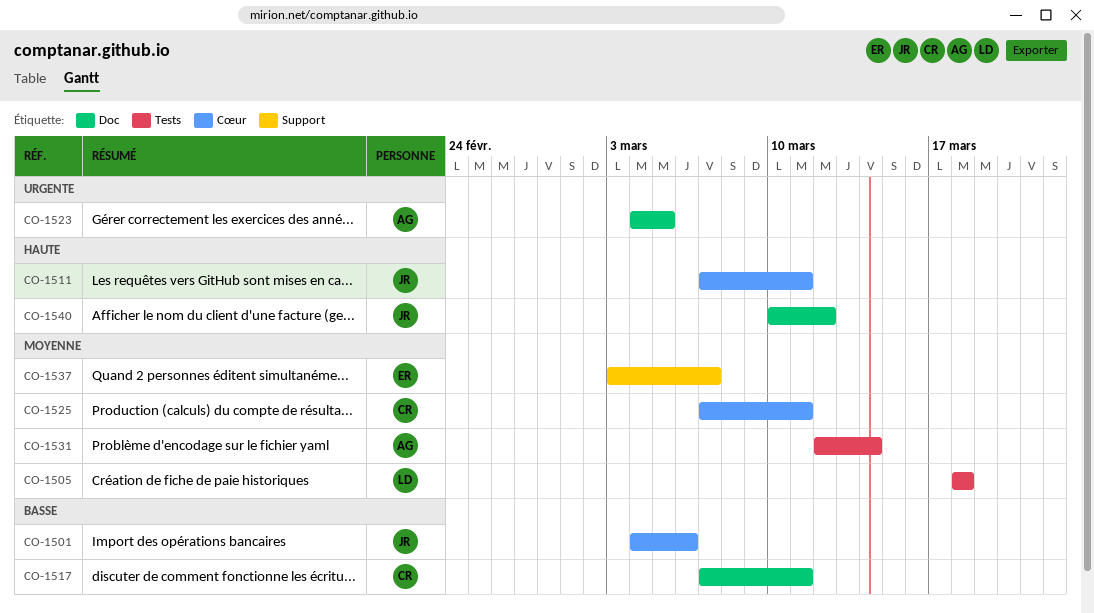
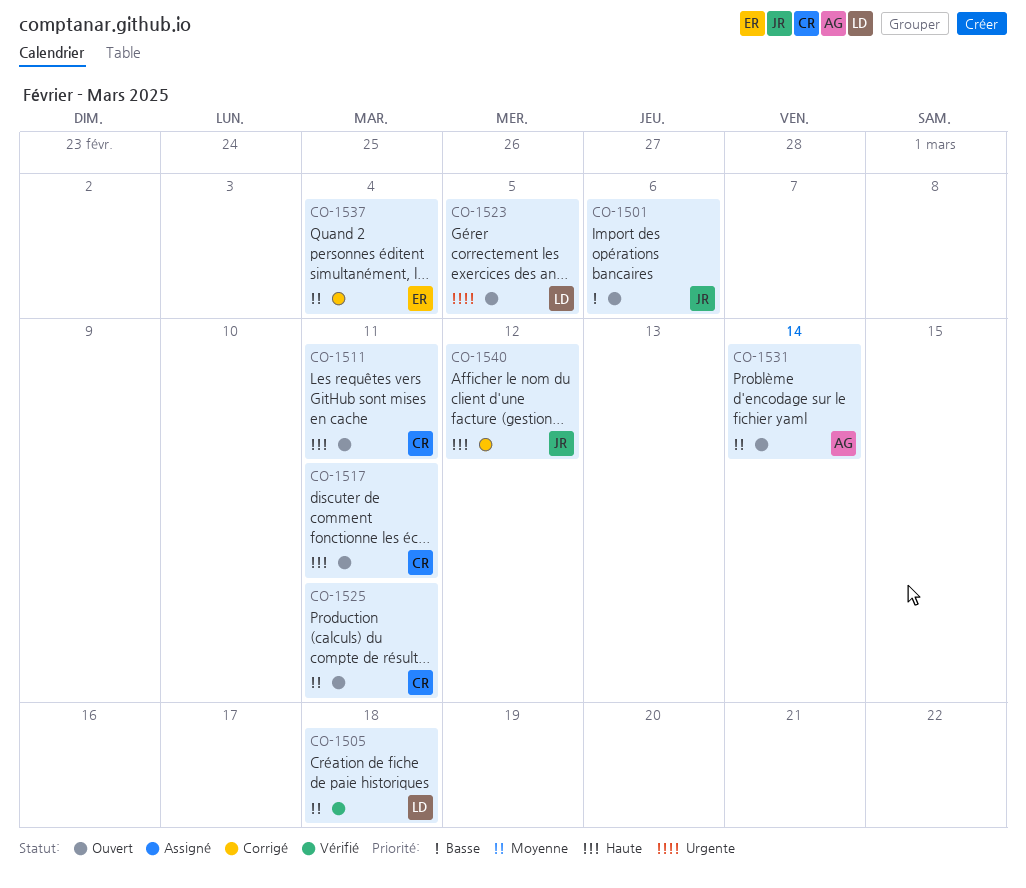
CO-1511, owner: JR -> CR
CO-1517, priority: Basse -> Haute
CO-1523, owner: AG -> LD
CO-1537, due: Mar 7 -> Mar 4

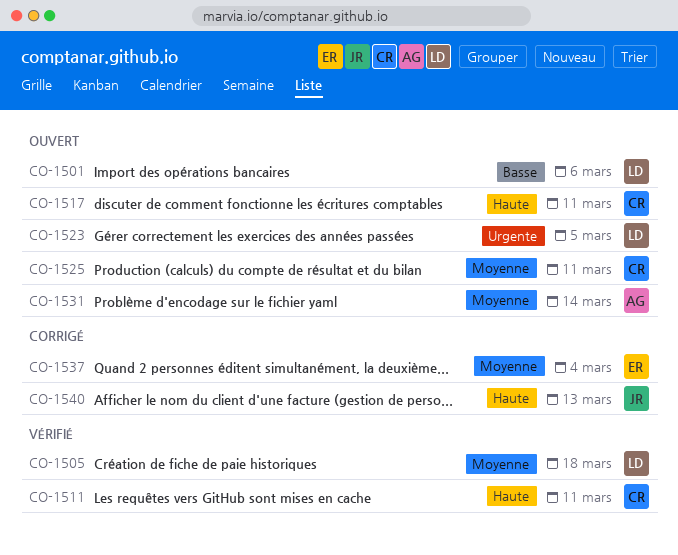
CO-1501, owner: JR -> LD
CO-1511, status: Ouvert -> Vérifié
CO-1540, due: Mar 12 -> Mar 13

